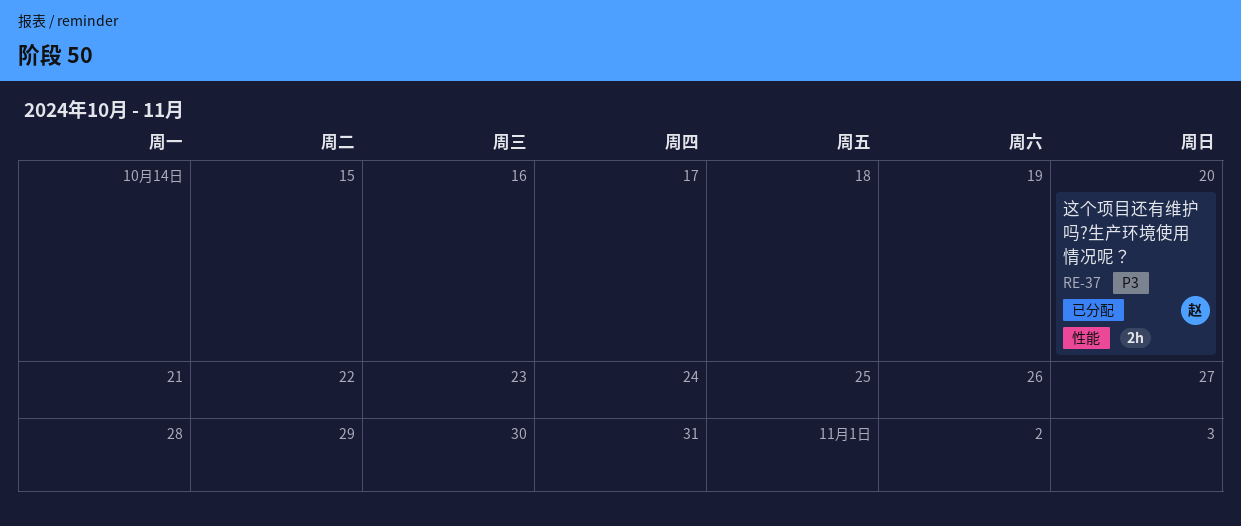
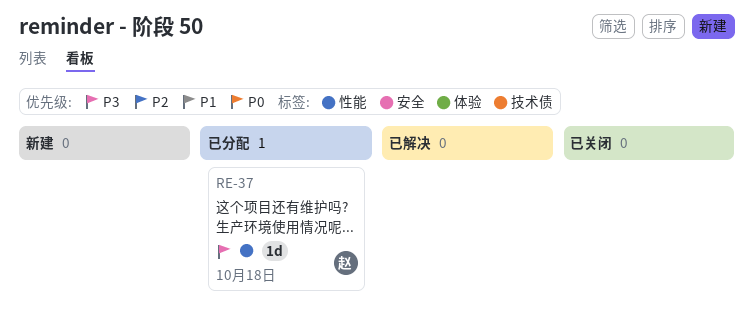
RE-37, estimate: 2h -> 1d
RE-37, due: Oct 20 -> Oct 18

